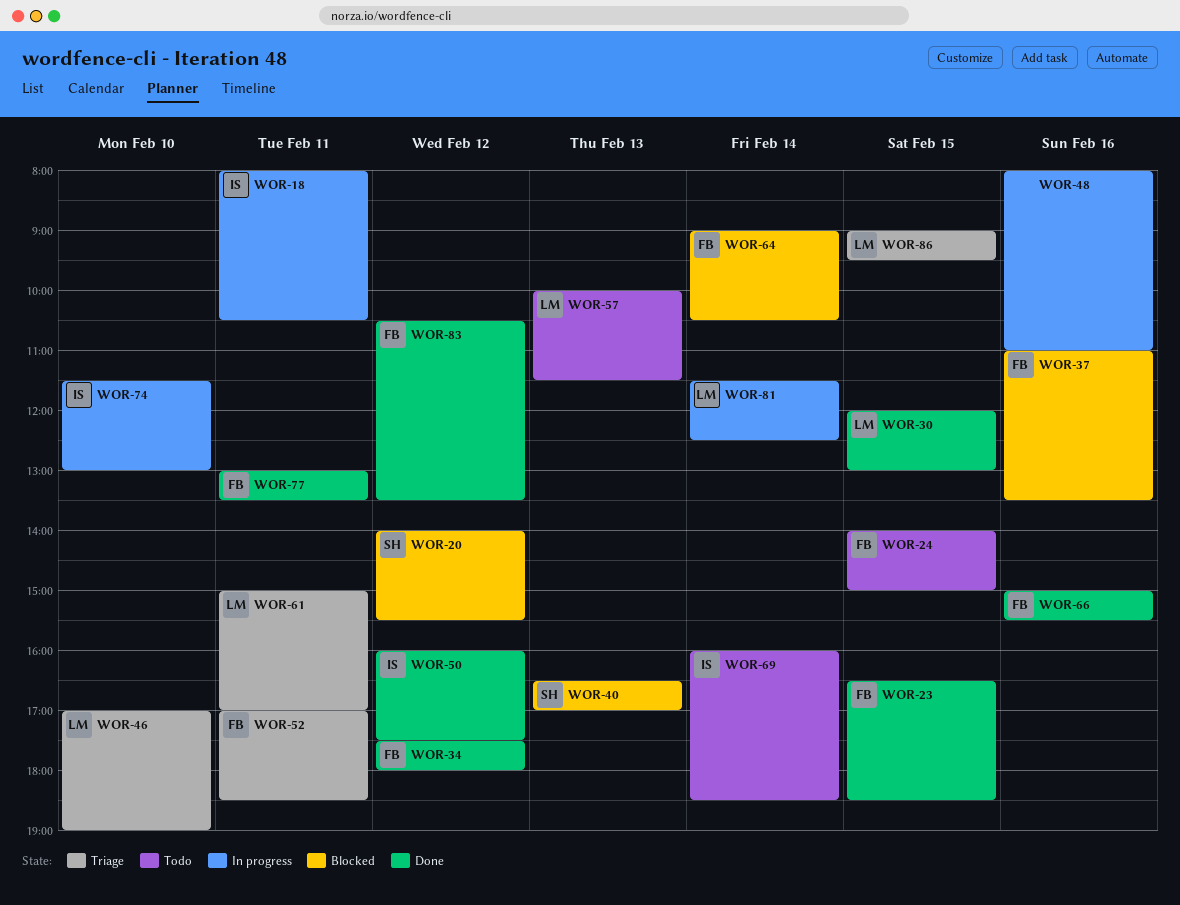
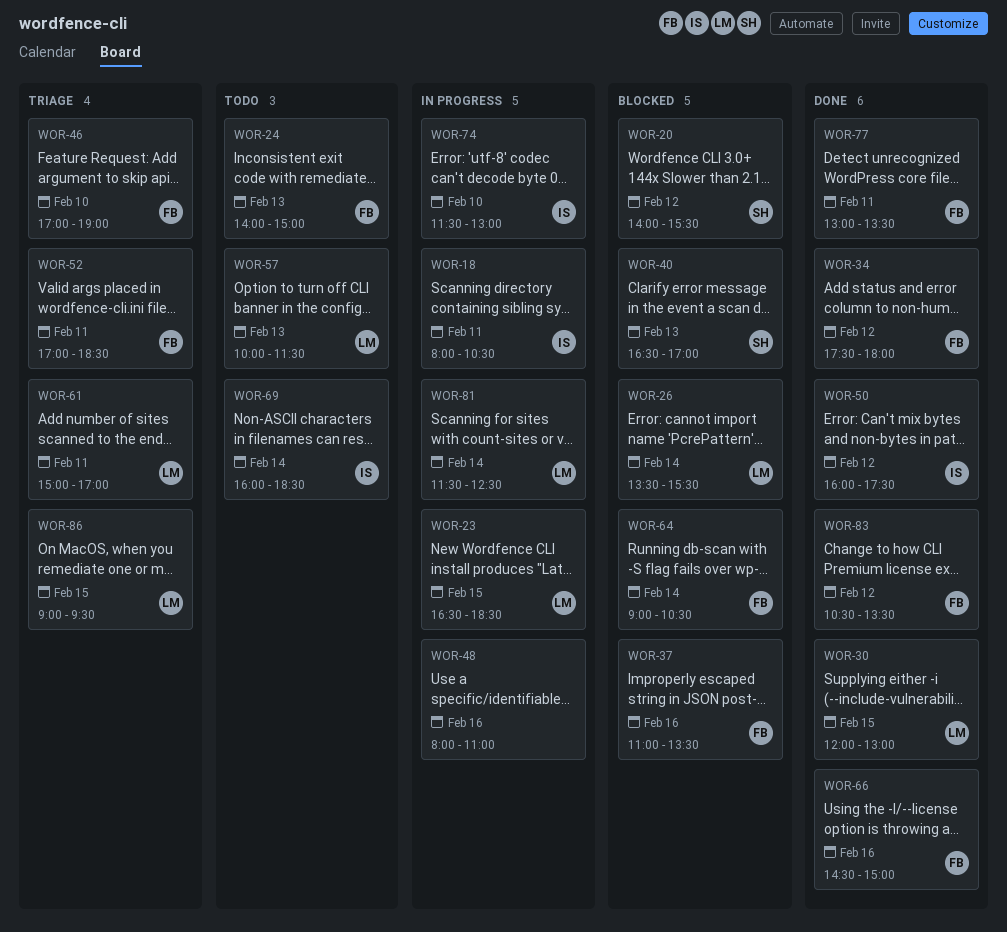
WOR-23, status: Done -> In progress
WOR-23, owner: FB -> LM
WOR-24, day: Feb 15 -> Feb 13
WOR-26: none -> present
WOR-46, owner: LM -> FB
WOR-66, begins: 15:00 -> 14:30
WOR-66, ends: 15:30 -> 15:00

